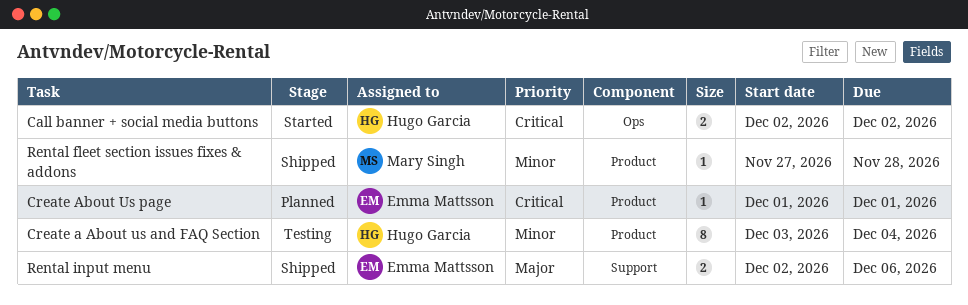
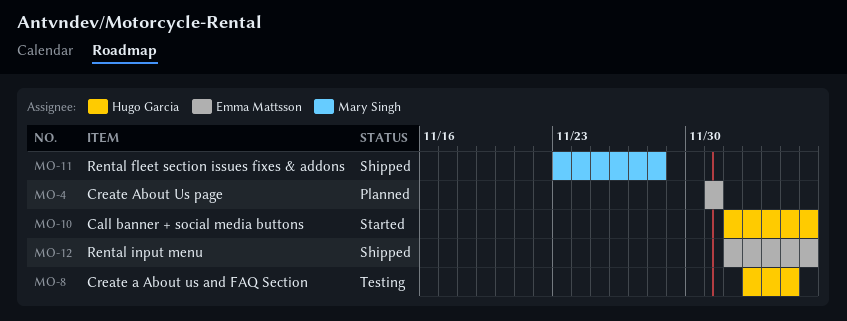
Call banner + social media buttons, due: Dec 2 -> Dec 6
Create a About us and FAQ Section, due: Dec 4 -> Dec 5
Rental fleet section issues fixes & addons, start: Nov 27 -> Nov 23

